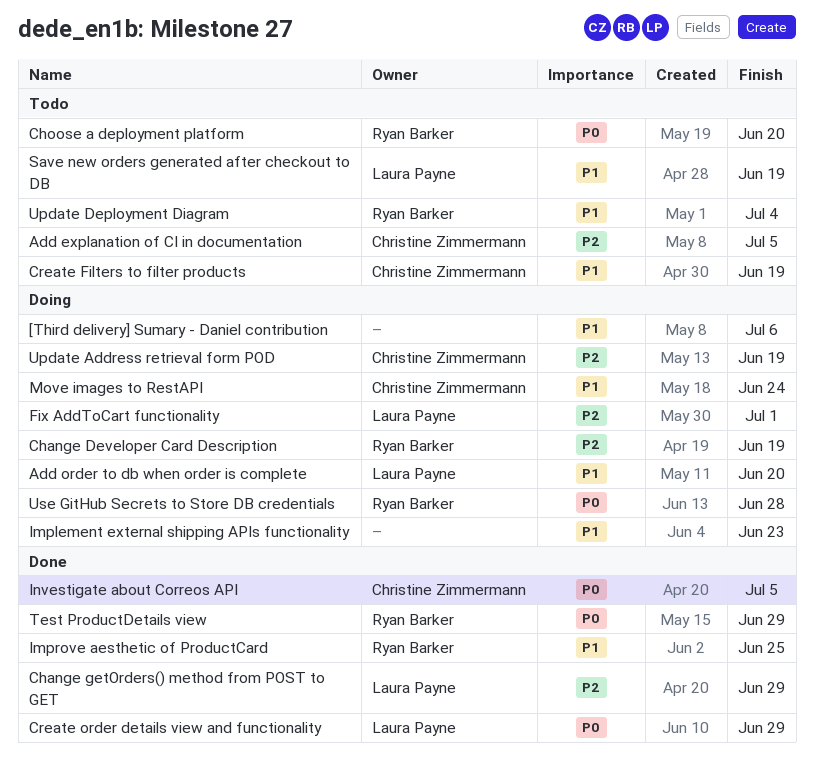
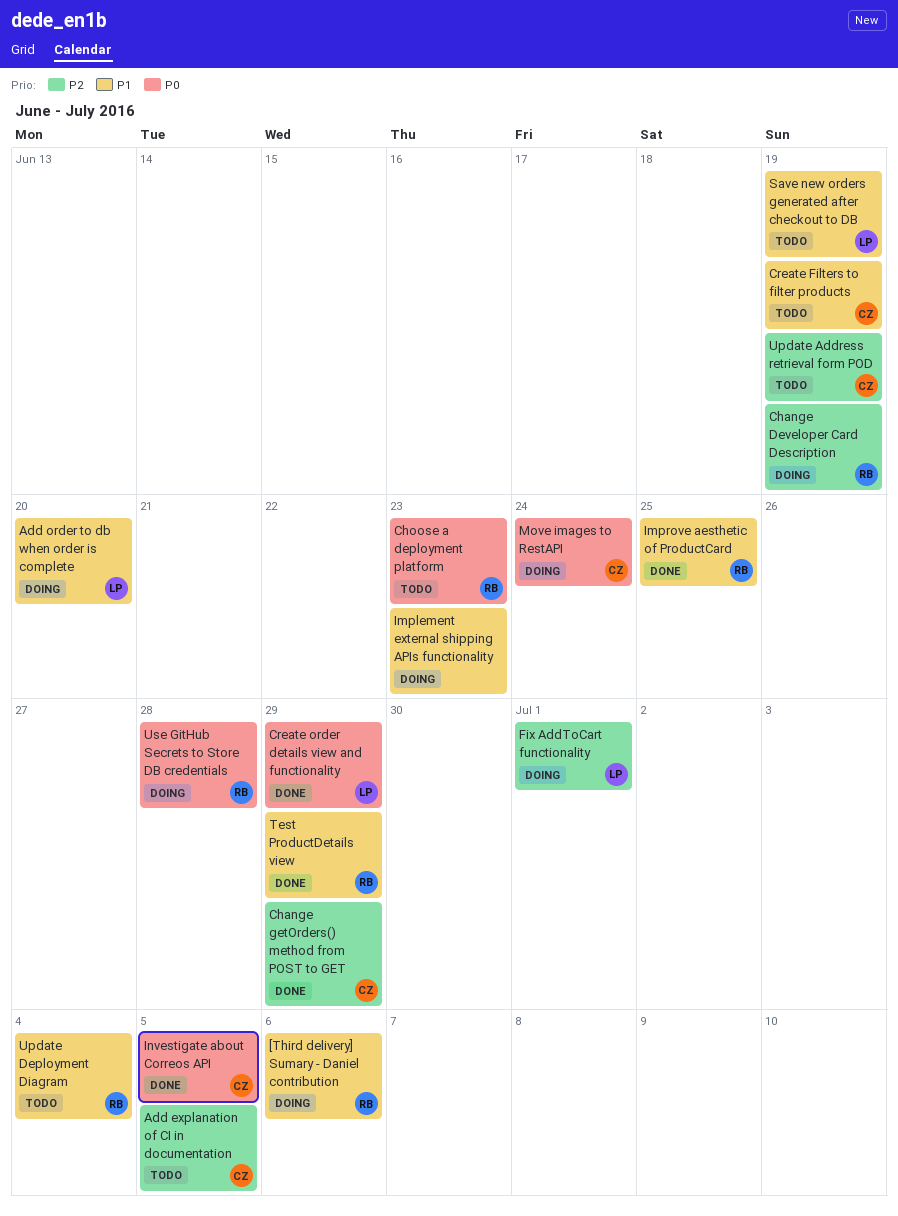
[Third delivery] Sumary - Daniel contribution, owner: none -> Ryan Barker
Change getOrders() method from POST to GET, owner: Laura Payne -> Christine Zimmermann
Choose a deployment platform, due: Jun 20 -> Jun 23
Move images to RestAPI, priority: P1 -> P0
Test ProductDetails view, priority: P0 -> P1
Update Address retrieval form POD, status: Doing -> Todo

